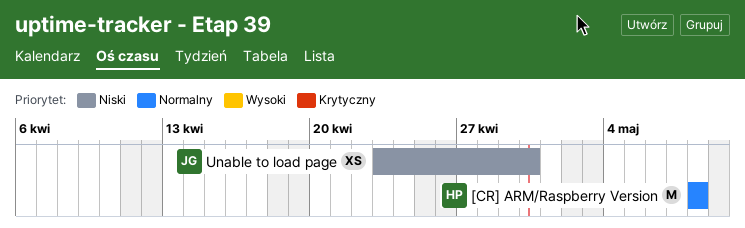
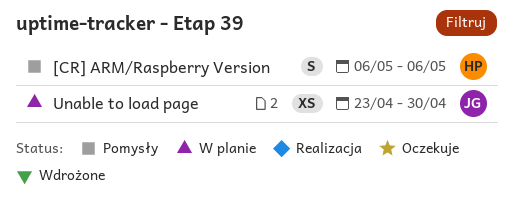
[CR] ARM/Raspberry Version, estimate: M -> S
[CR] ARM/Raspberry Version, start: May 8 -> May 6
[CR] ARM/Raspberry Version, due: May 8 -> May 6

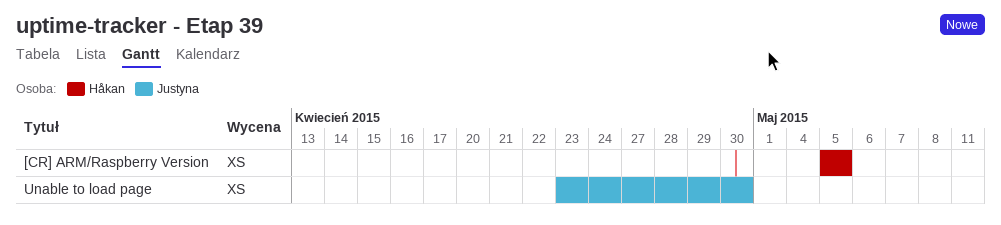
[CR] ARM/Raspberry Version, estimate: S -> XS
[CR] ARM/Raspberry Version, start: May 6 -> May 5
[CR] ARM/Raspberry Version, due: May 6 -> May 5

